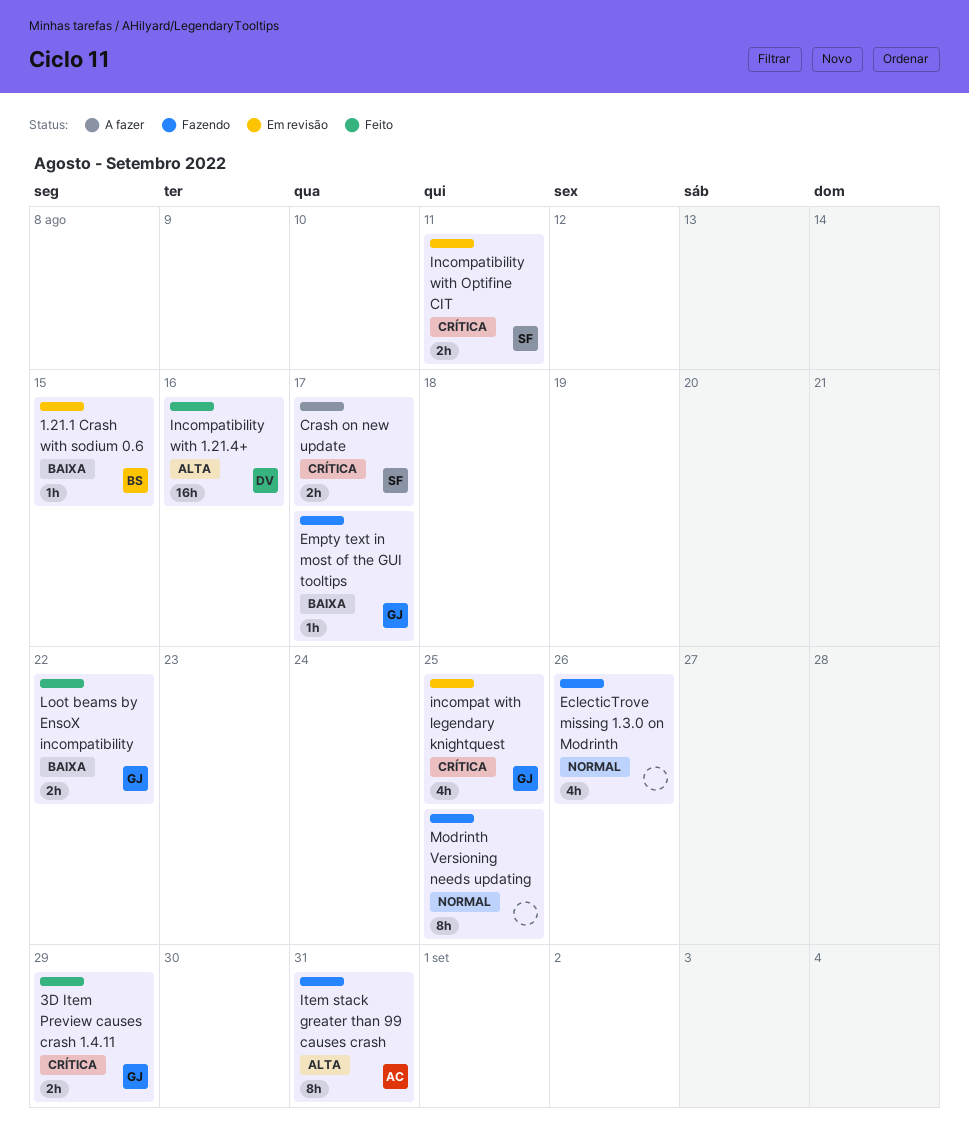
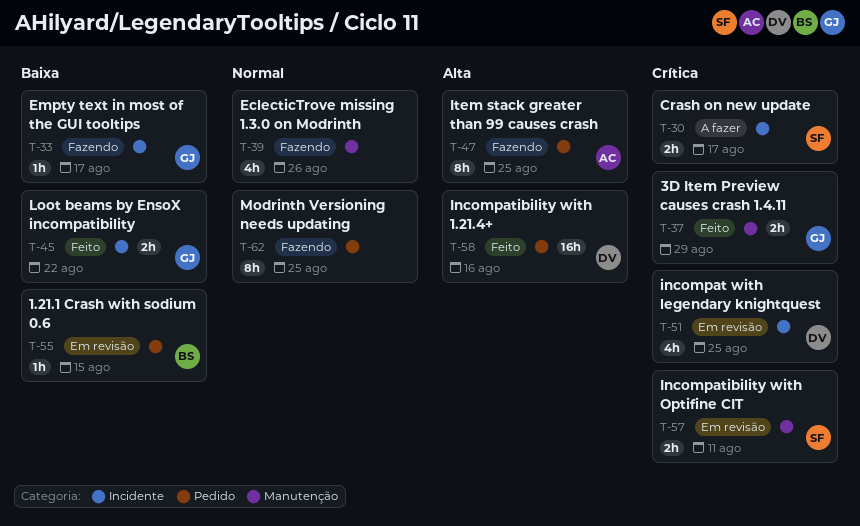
incompat with legendary knightquest, owner: GJ -> DV
Item stack greater than 99 causes crash, due: Aug 31 -> Aug 25

